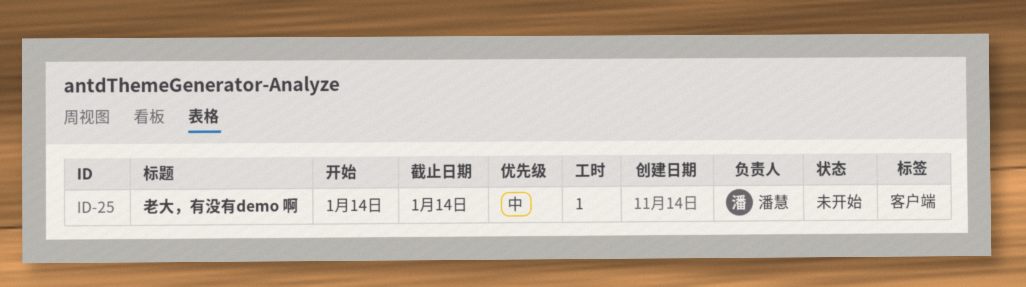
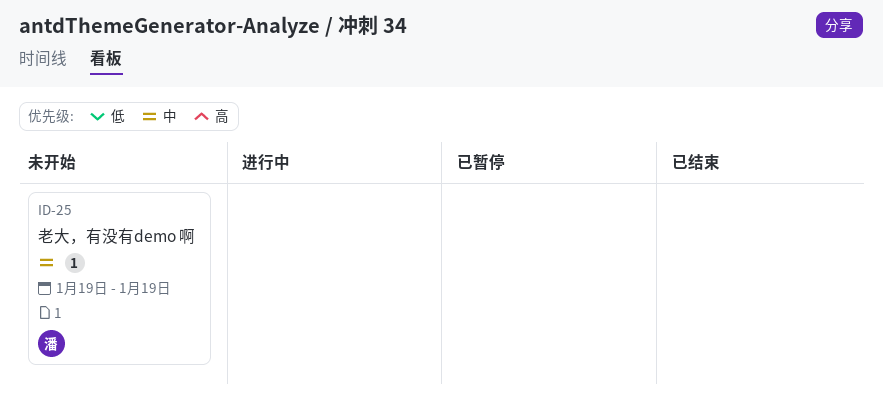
ID-25, start: Jan 14 -> Jan 19
ID-25, due: Jan 14 -> Jan 19

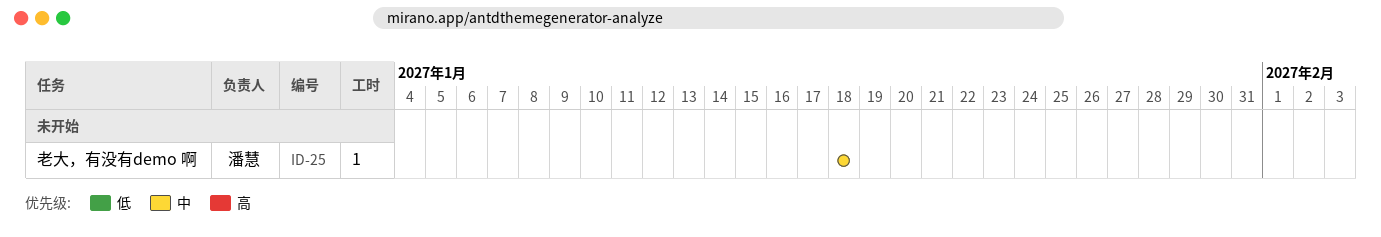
ID-25, start: Jan 19 -> Jan 18
ID-25, due: Jan 19 -> Jan 18

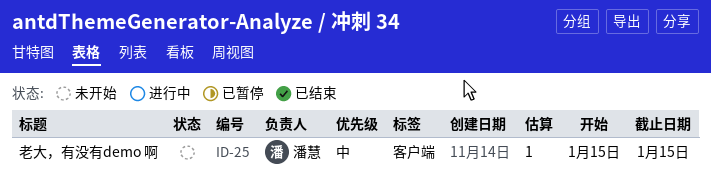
ID-25, start: Jan 18 -> Jan 15
ID-25, due: Jan 18 -> Jan 15

